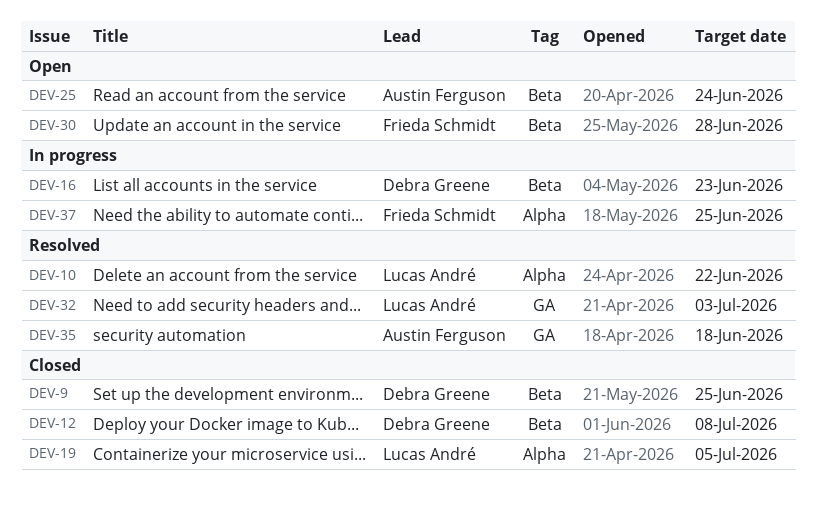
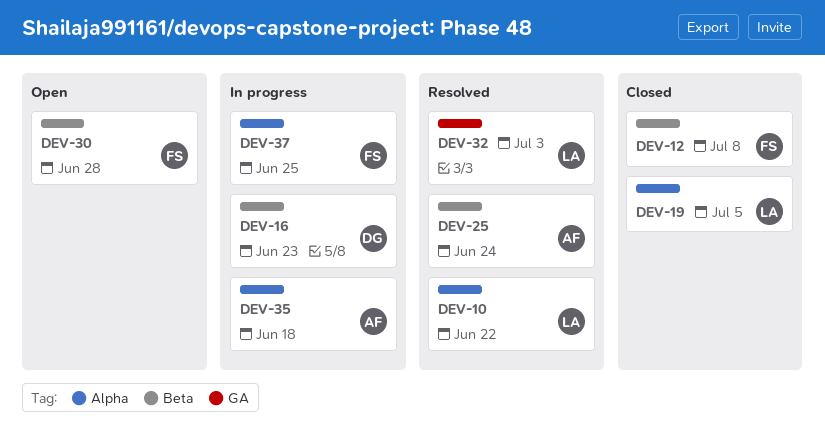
DEV-9: present -> none
DEV-12, owner: Debra Greene -> Frieda Schmidt
DEV-25, status: Open -> Resolved
DEV-35, status: Resolved -> In progress
DEV-35, label: GA -> Alpha

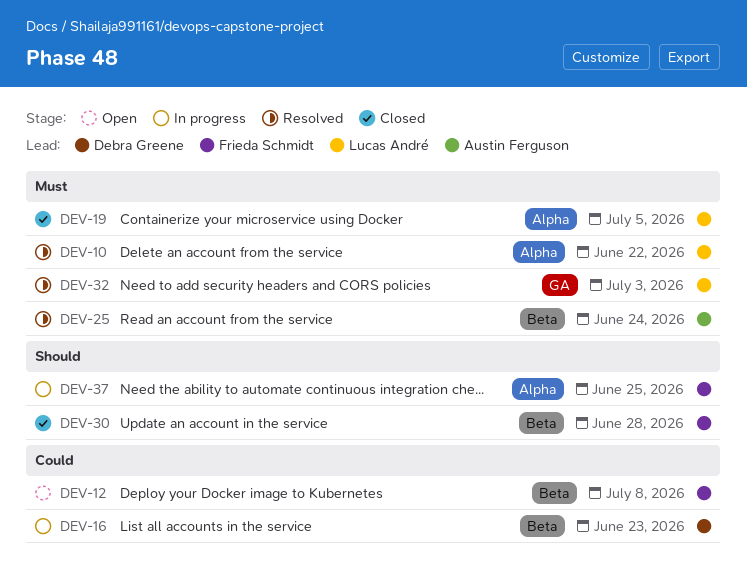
DEV-12, status: Closed -> Open
DEV-30, status: Open -> Closed
DEV-35: present -> none

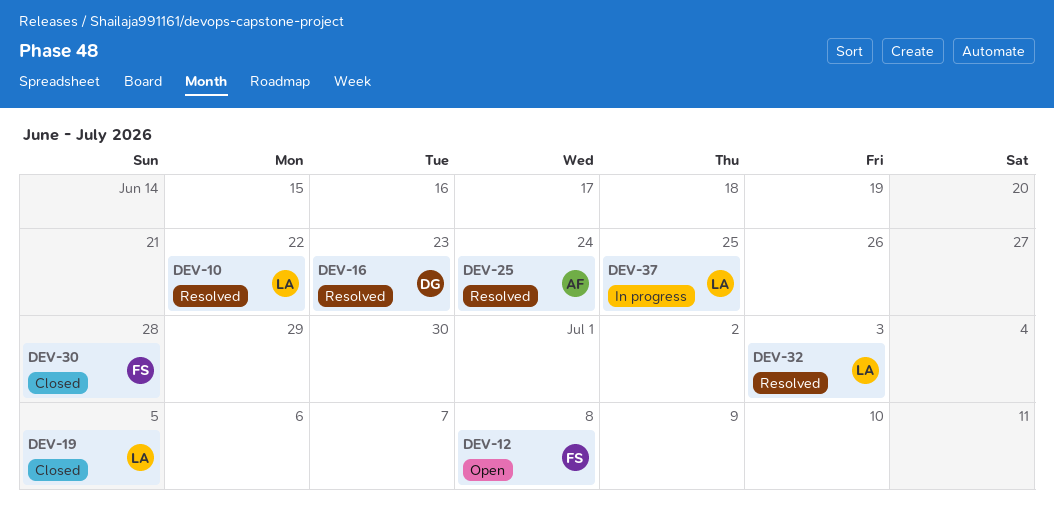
DEV-16, status: In progress -> Resolved
DEV-37, owner: Frieda Schmidt -> Lucas André

